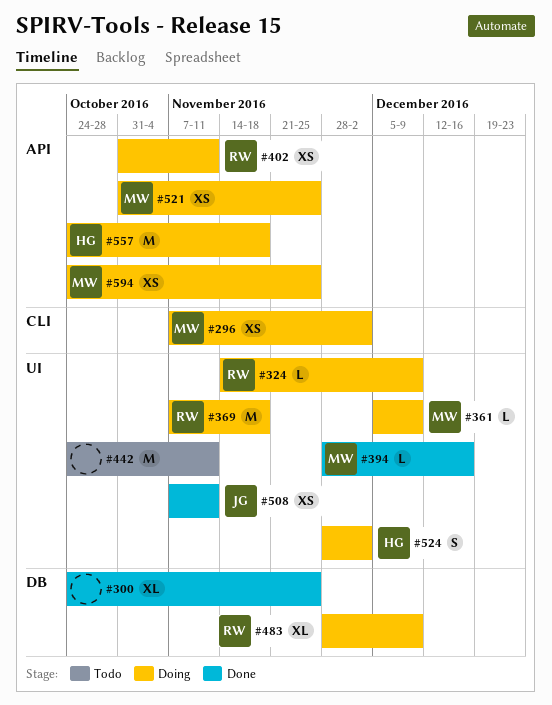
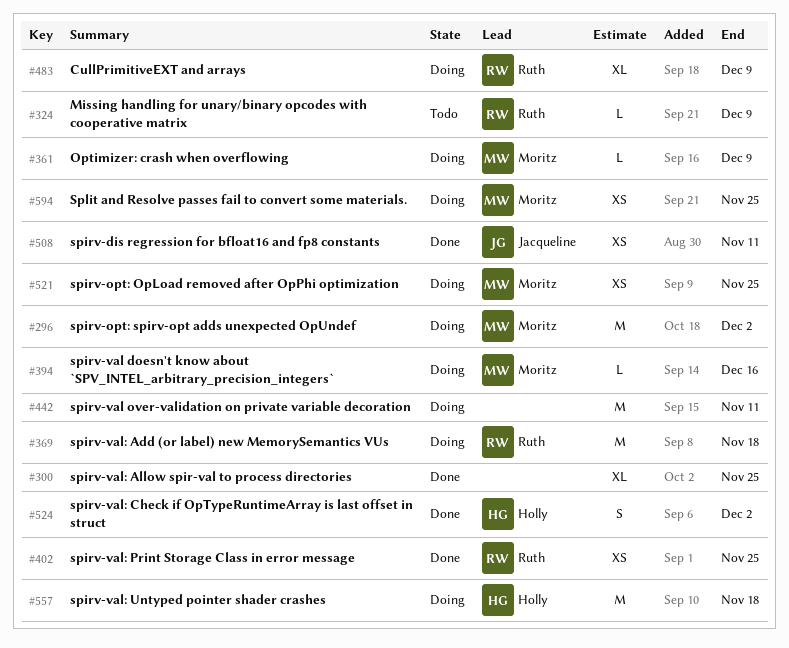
#296, estimate: XS -> M
#324, status: Doing -> Todo
#394, status: Done -> Doing
#402, status: Doing -> Done
#402, due: Nov 11 -> Nov 25
#442, status: Todo -> Doing
#524, status: Doing -> Done

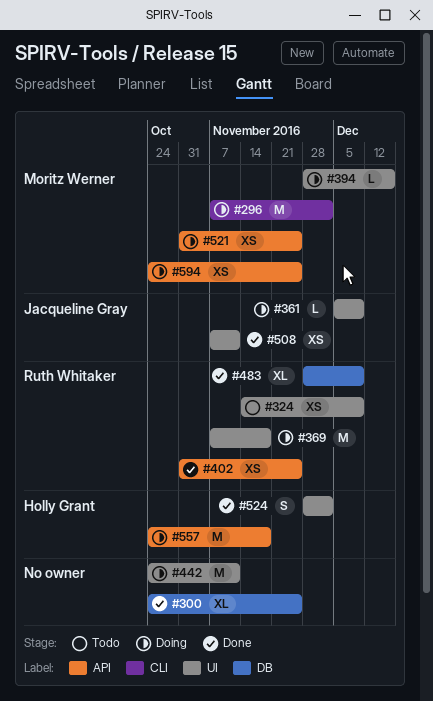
#324, estimate: L -> XS
#361, owner: Moritz Werner -> Jacqueline Gray
#483, status: Doing -> Done

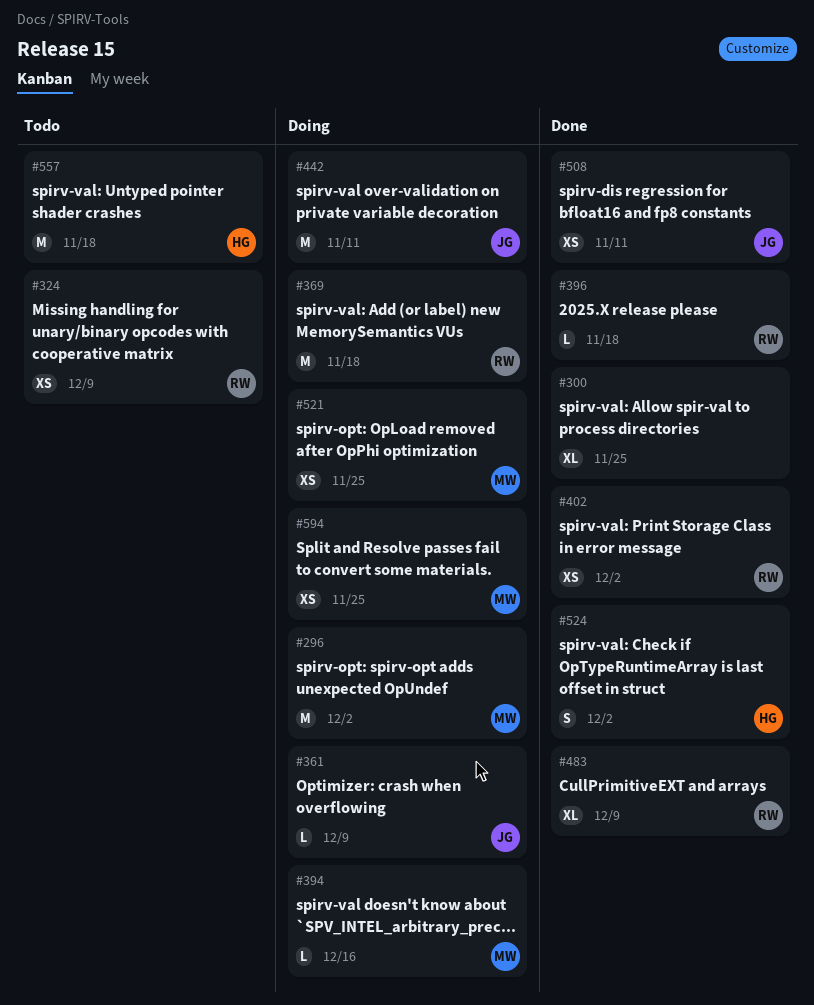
#396: none -> present
#402, due: Nov 25 -> Dec 2
#442, owner: none -> Jacqueline Gray
#557, status: Doing -> Todo

